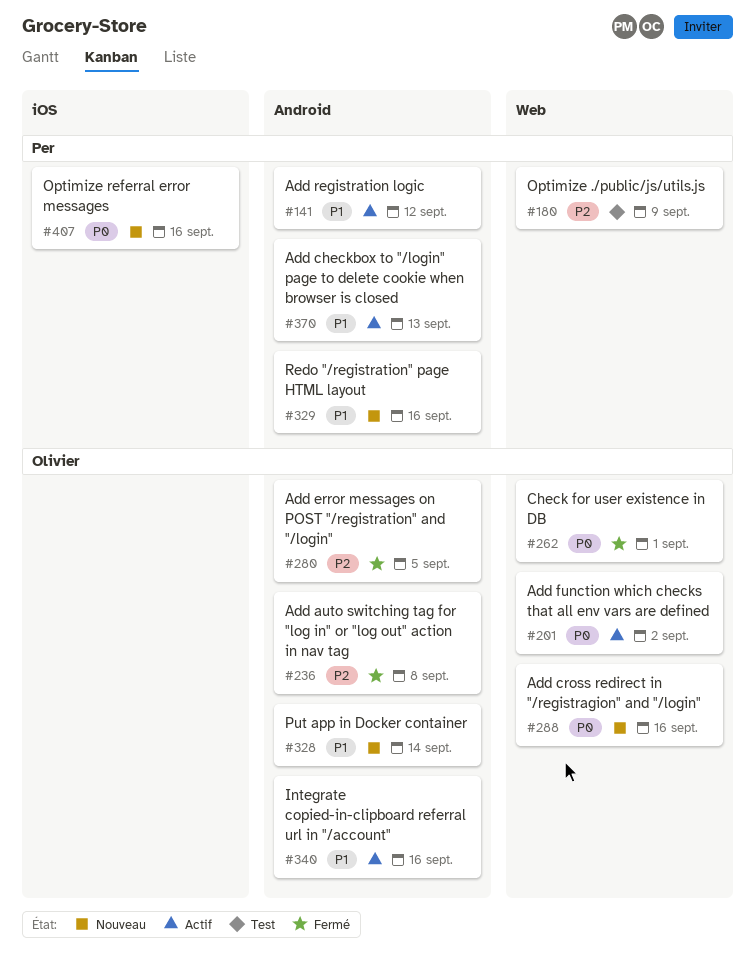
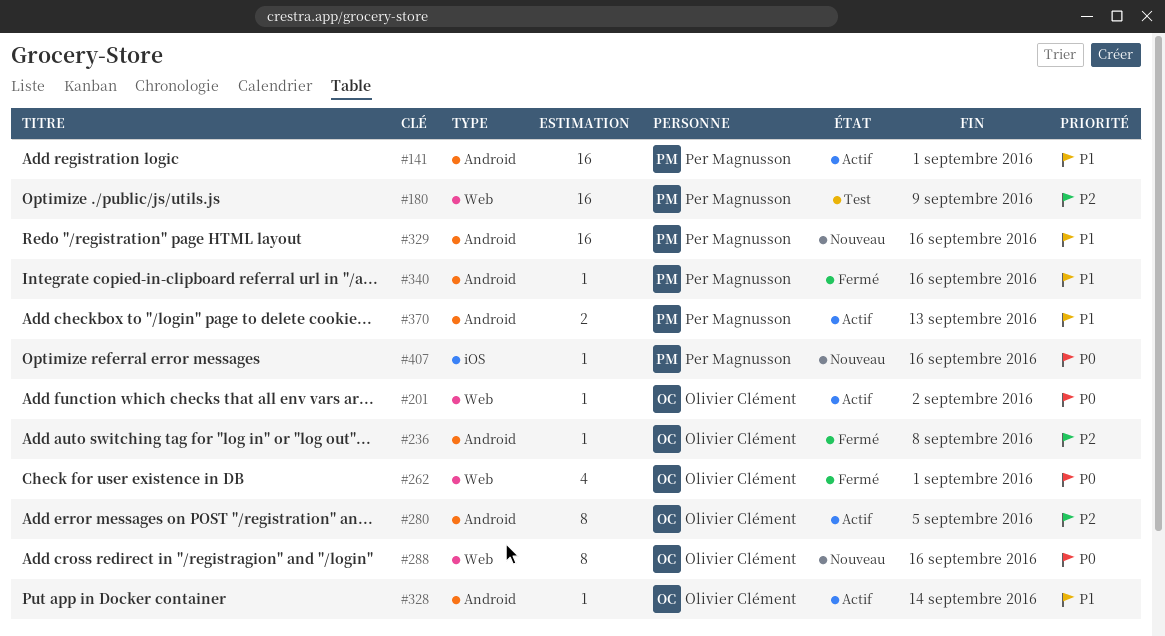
#141, due: Sep 12 -> Sep 1
#280, status: Fermé -> Actif
#328, status: Nouveau -> Actif
#340, status: Actif -> Fermé
#340, owner: Olivier Clément -> Per Magnusson

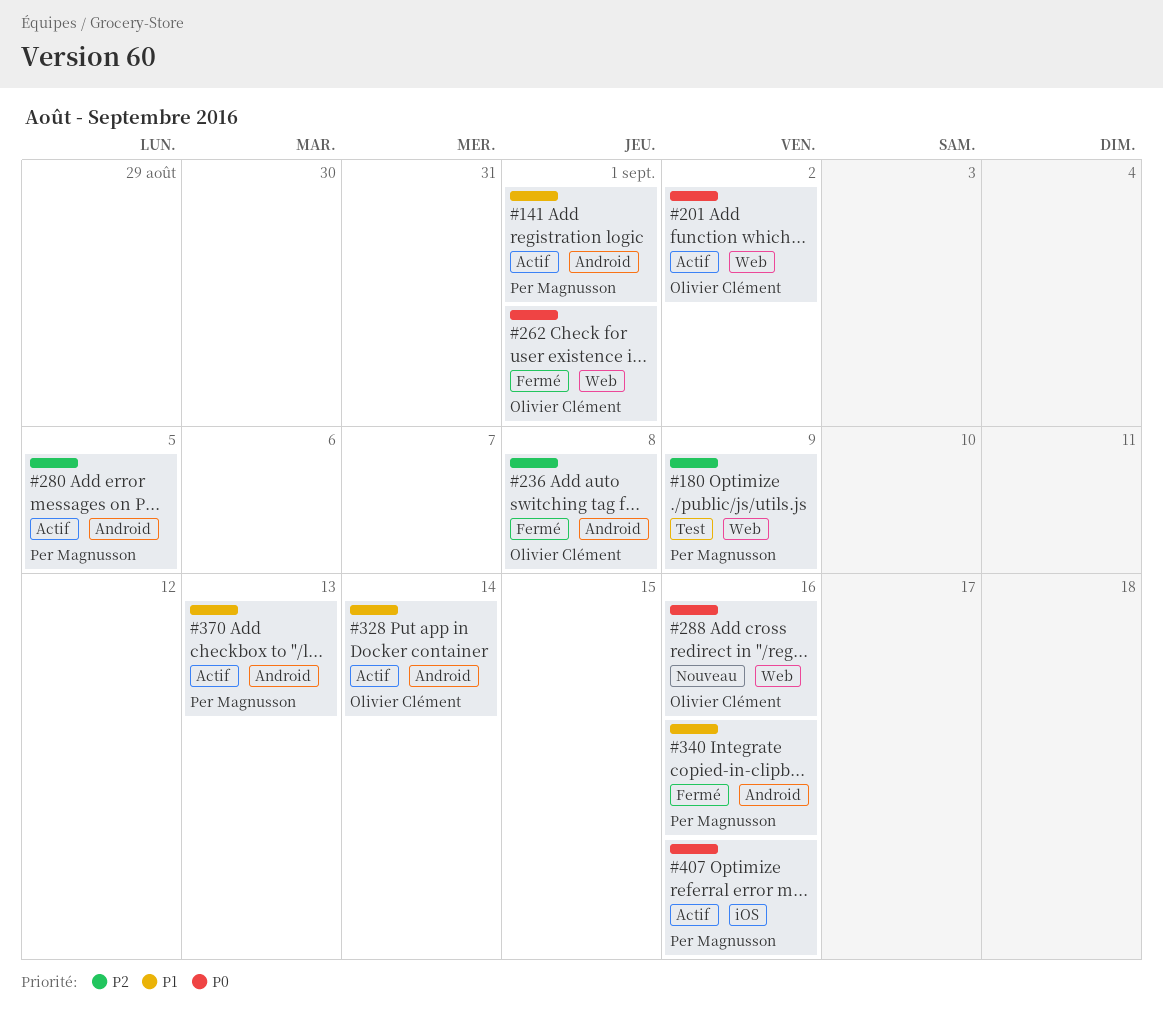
#280, owner: Olivier Clément -> Per Magnusson
#329: present -> none
#407, status: Nouveau -> Actif

